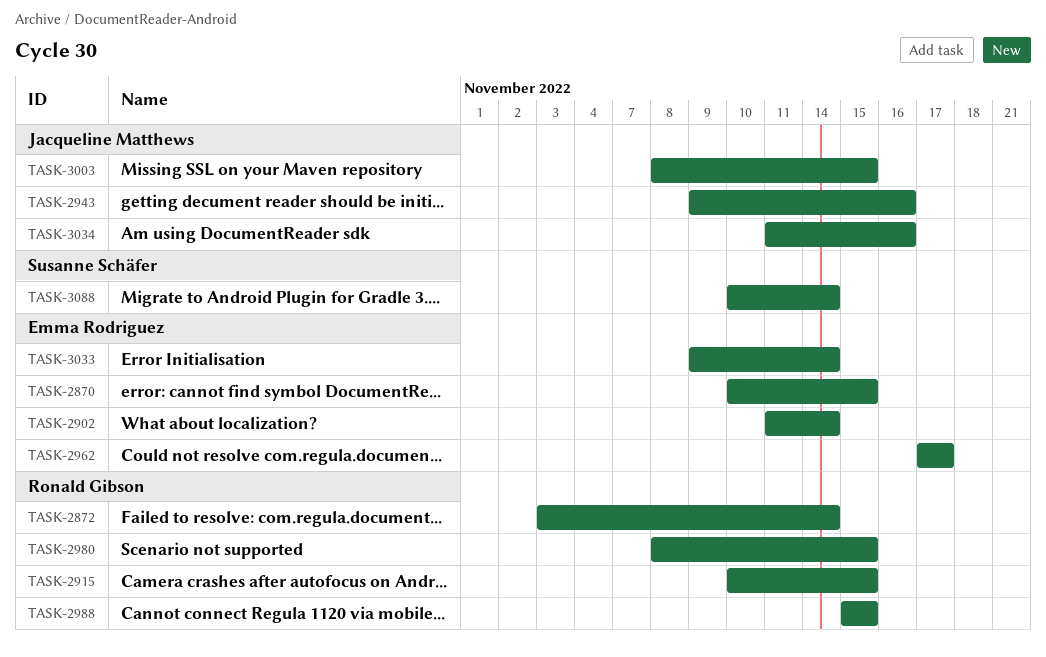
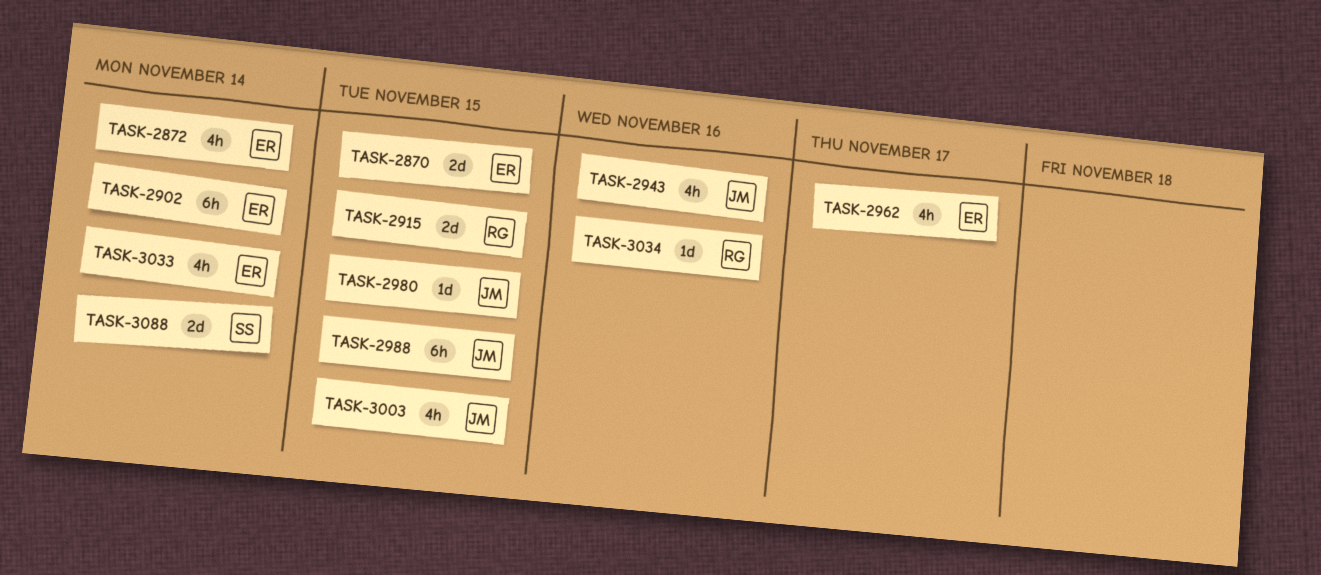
TASK-2872, owner: Ronald Gibson -> Emma Rodriguez
TASK-2980, owner: Ronald Gibson -> Jacqueline Matthews
TASK-2988, owner: Ronald Gibson -> Jacqueline Matthews
TASK-3034, owner: Jacqueline Matthews -> Ronald Gibson

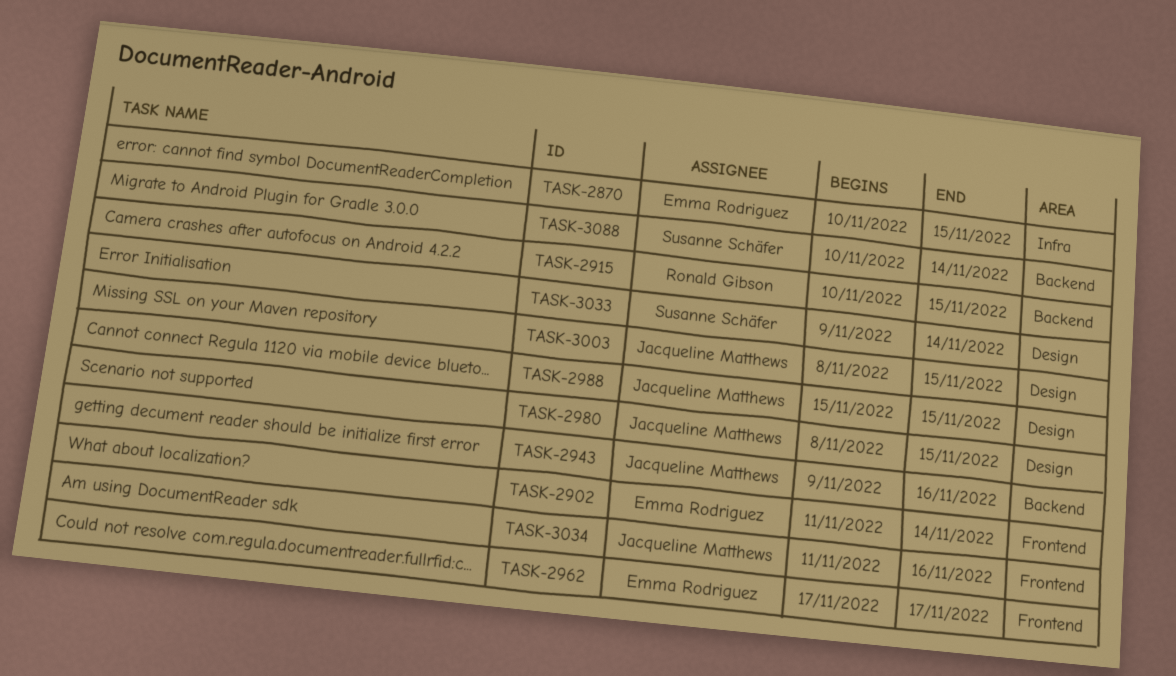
TASK-2872: present -> none
TASK-3033, owner: Emma Rodriguez -> Susanne Schäfer
TASK-3034, owner: Ronald Gibson -> Jacqueline Matthews

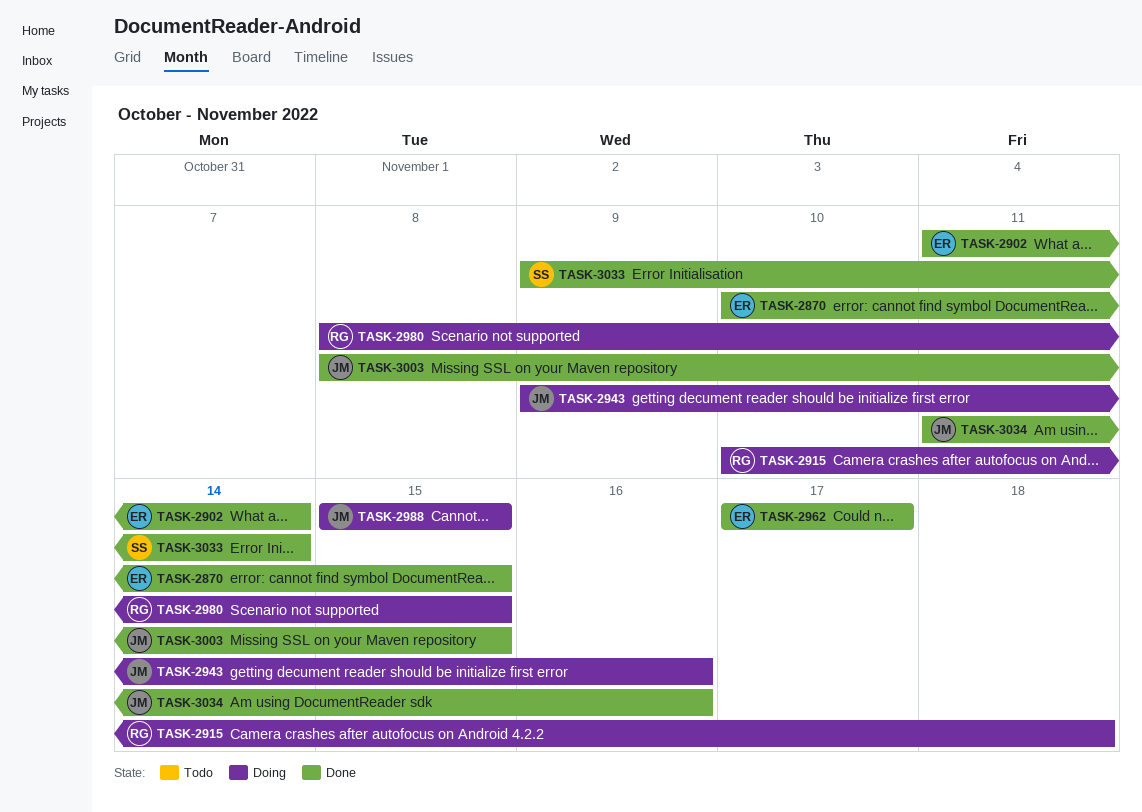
TASK-2915, due: Nov 15 -> Nov 18
TASK-2980, owner: Jacqueline Matthews -> Ronald Gibson
TASK-3088: present -> none

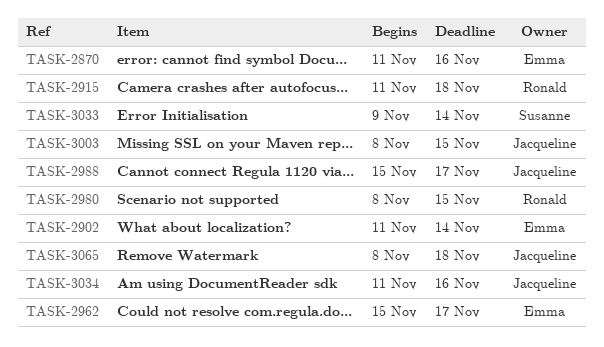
TASK-2870, start: Nov 10 -> Nov 11
TASK-2870, due: Nov 15 -> Nov 16
TASK-2915, start: Nov 10 -> Nov 11
TASK-2943: present -> none
TASK-2962, start: Nov 17 -> Nov 15
TASK-2988, due: Nov 15 -> Nov 17
TASK-3065: none -> present

